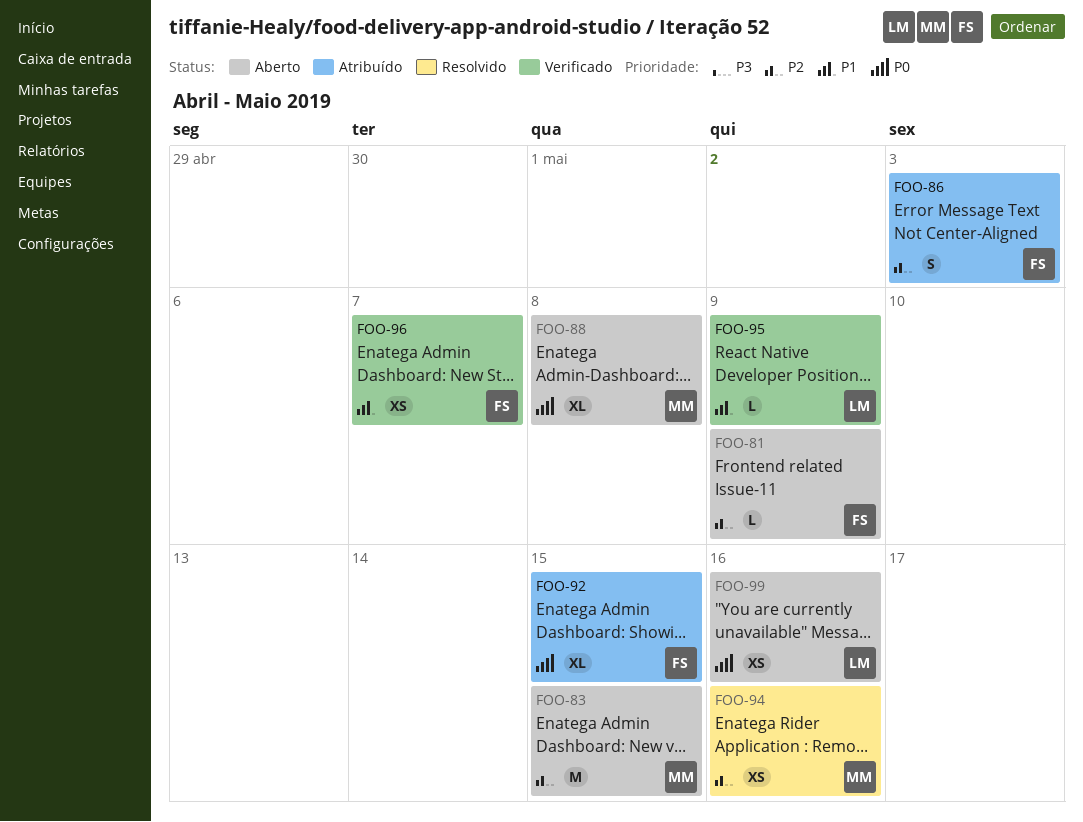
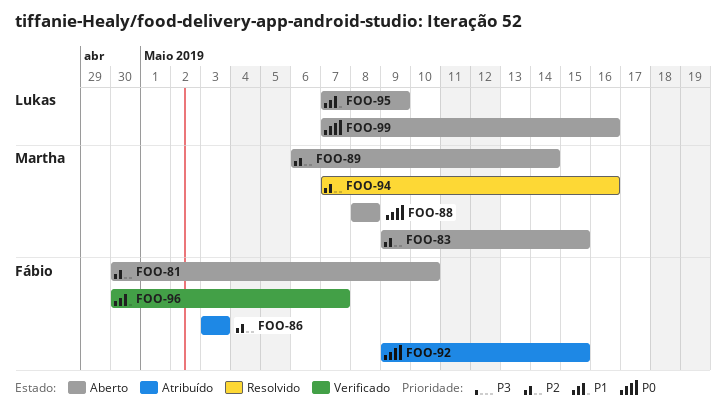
FOO-81, due: May 9 -> May 10
FOO-89: none -> present
FOO-95, status: Verificado -> Aberto

